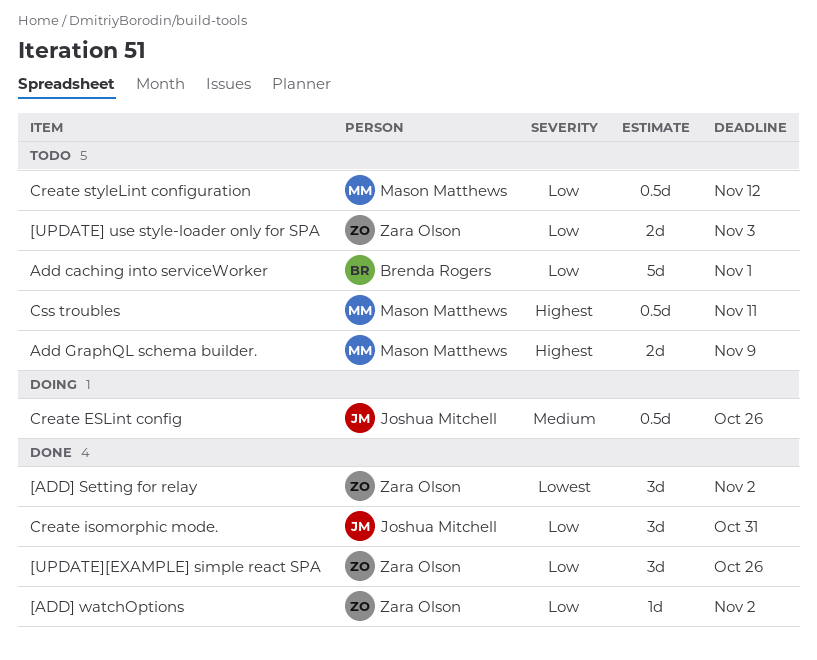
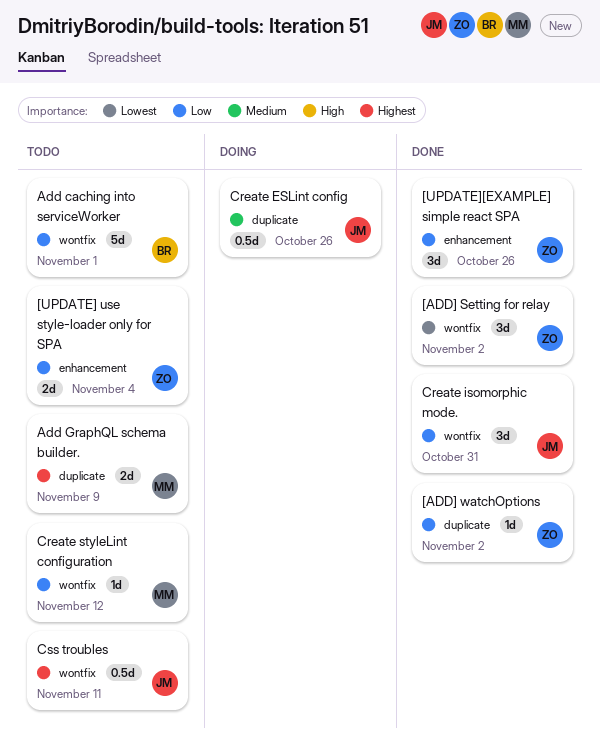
[UPDATE] use style-loader only for SPA, due: Nov 3 -> Nov 4
Create styleLint configuration, estimate: 0.5d -> 1d
Css troubles, owner: Mason Matthews -> Joshua Mitchell

